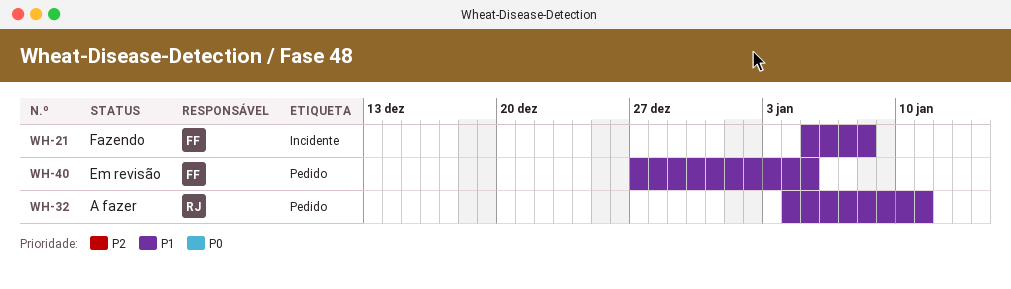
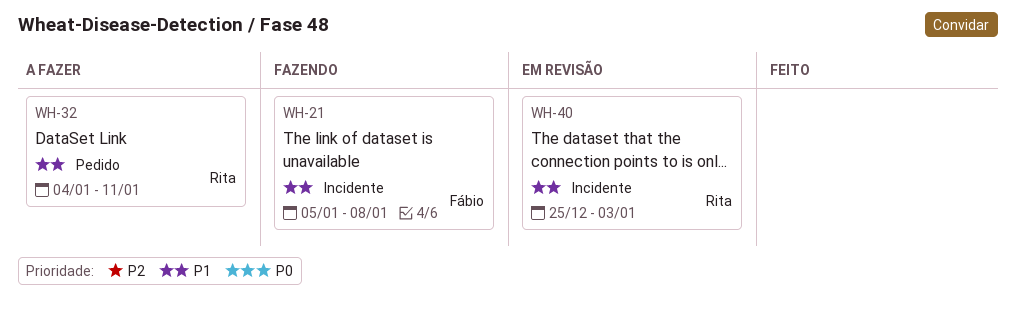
WH-40, owner: Fábio -> Rita
WH-40, label: Pedido -> Incidente
WH-40, start: Dec 27 -> Dec 25
WH-40, due: Jan 5 -> Jan 3

